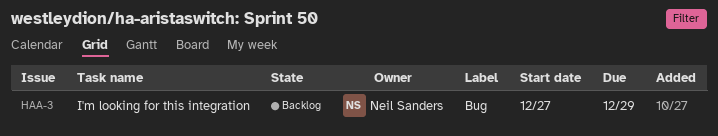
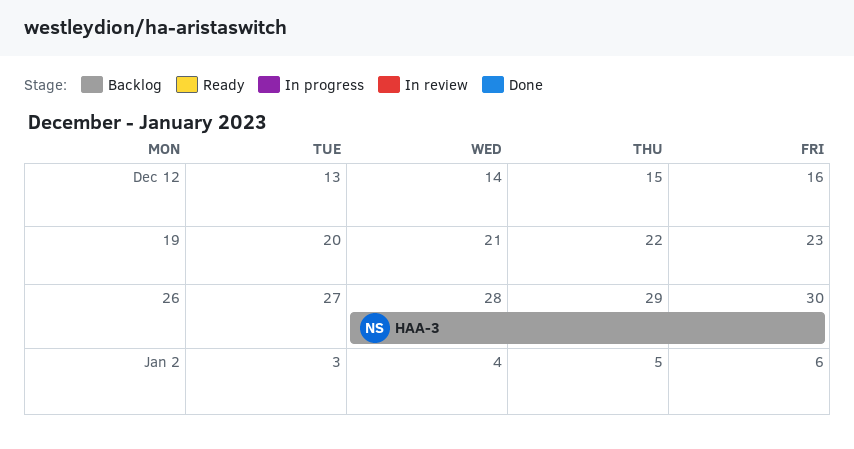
HAA-3, start: Dec 27 -> Dec 28
HAA-3, due: Dec 29 -> Dec 30

